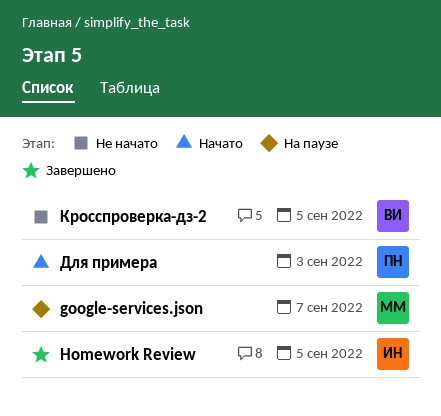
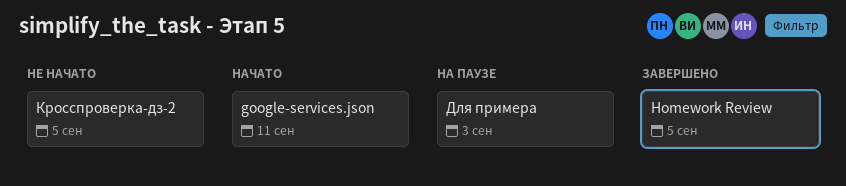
google-services.json, status: На паузе -> Начато
google-services.json, due: Sep 7 -> Sep 11
Для примера, status: Начато -> На паузе

